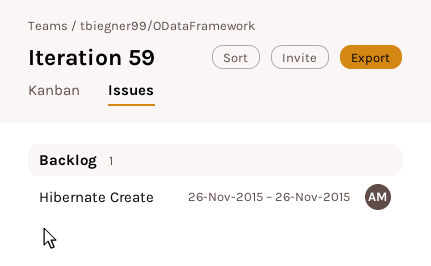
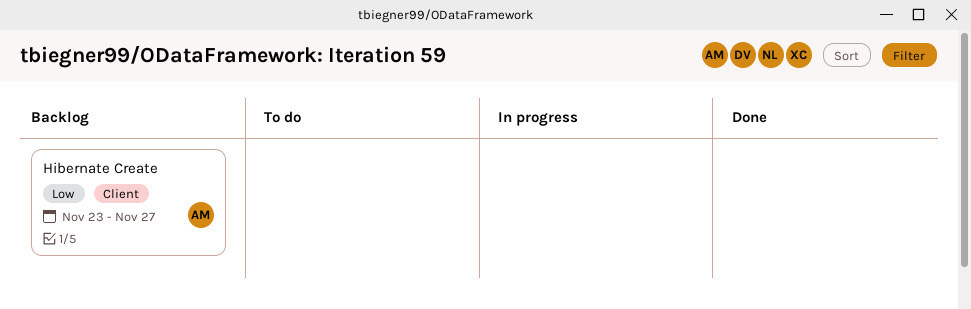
Hibernate Create, start: Nov 26 -> Nov 23
Hibernate Create, due: Nov 26 -> Nov 27

